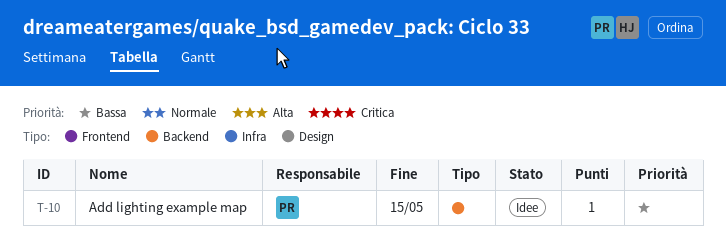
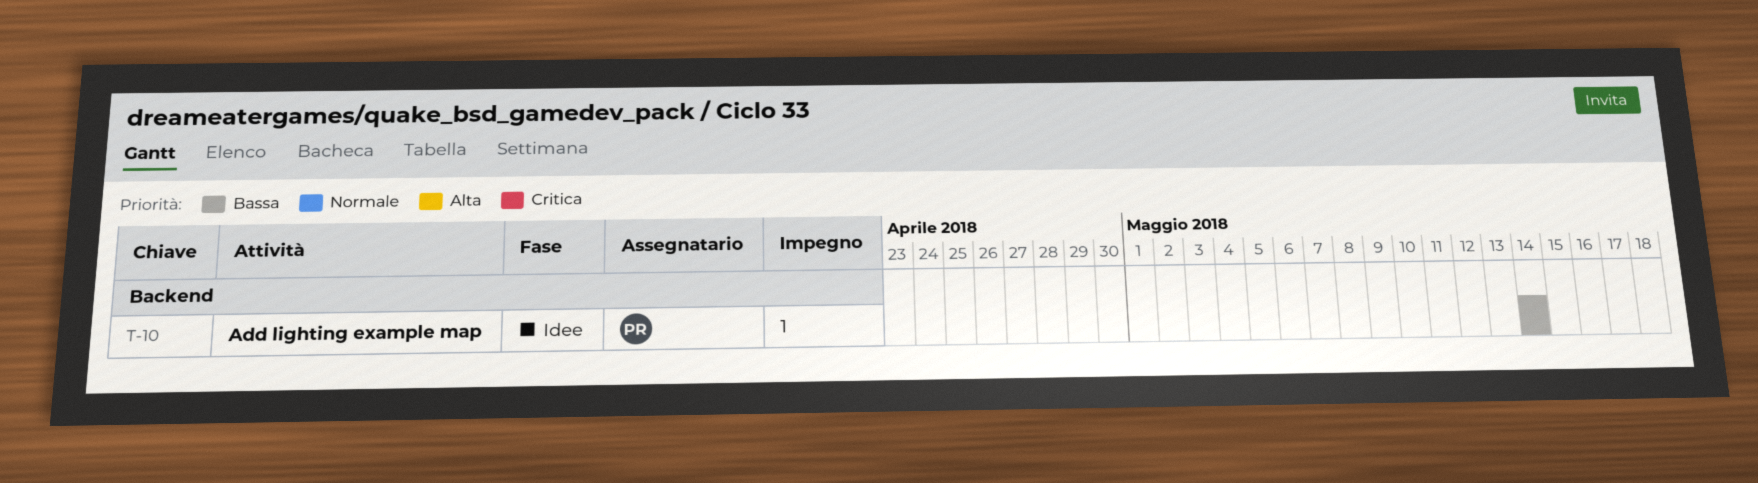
T-10, due: May 15 -> May 14

